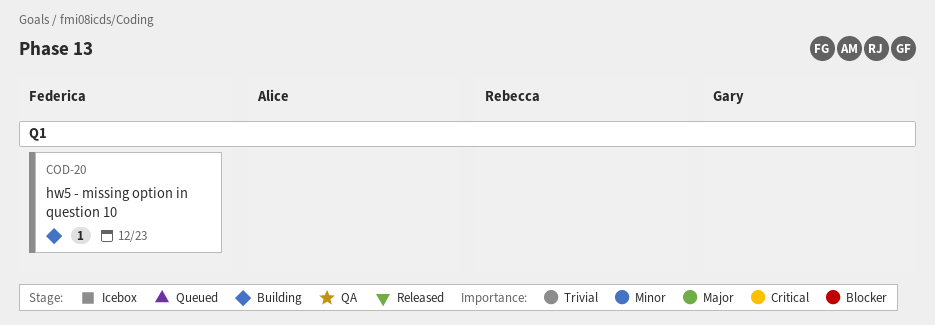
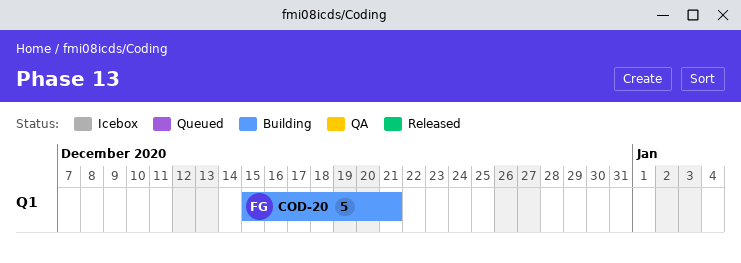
COD-20, estimate: 1 -> 5
COD-20, due: Dec 23 -> Dec 21

